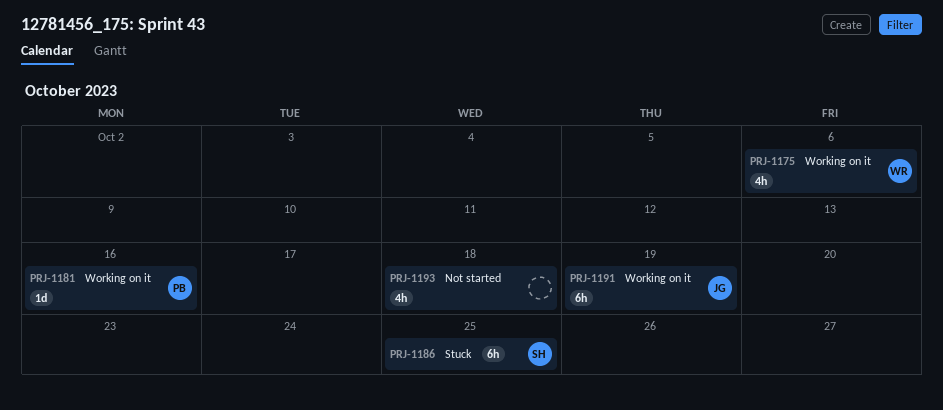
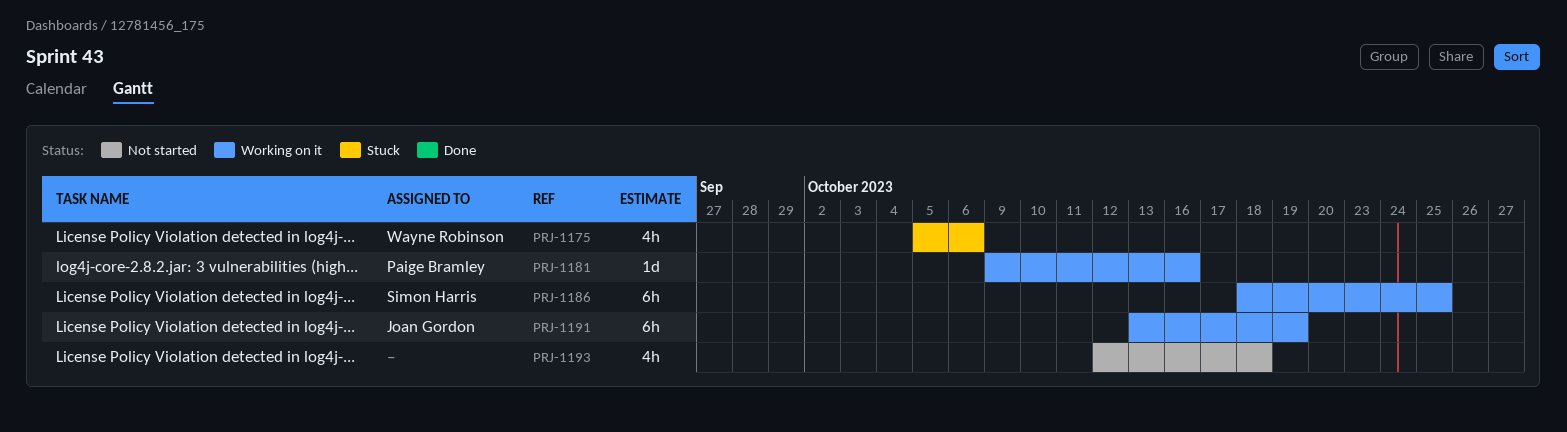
PRJ-1175, status: Working on it -> Stuck
PRJ-1186, status: Stuck -> Working on it

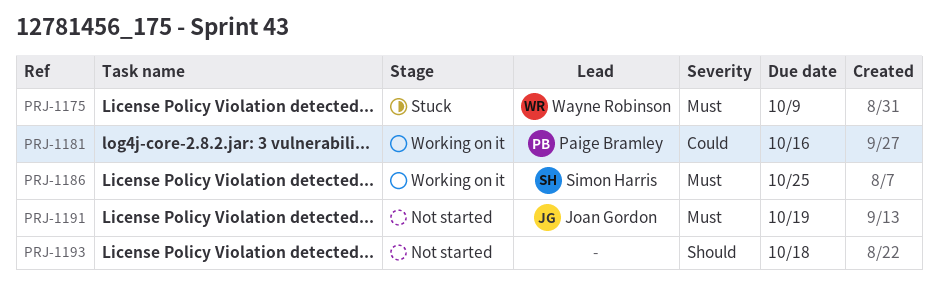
PRJ-1175, due: Oct 6 -> Oct 9
PRJ-1191, status: Working on it -> Not started

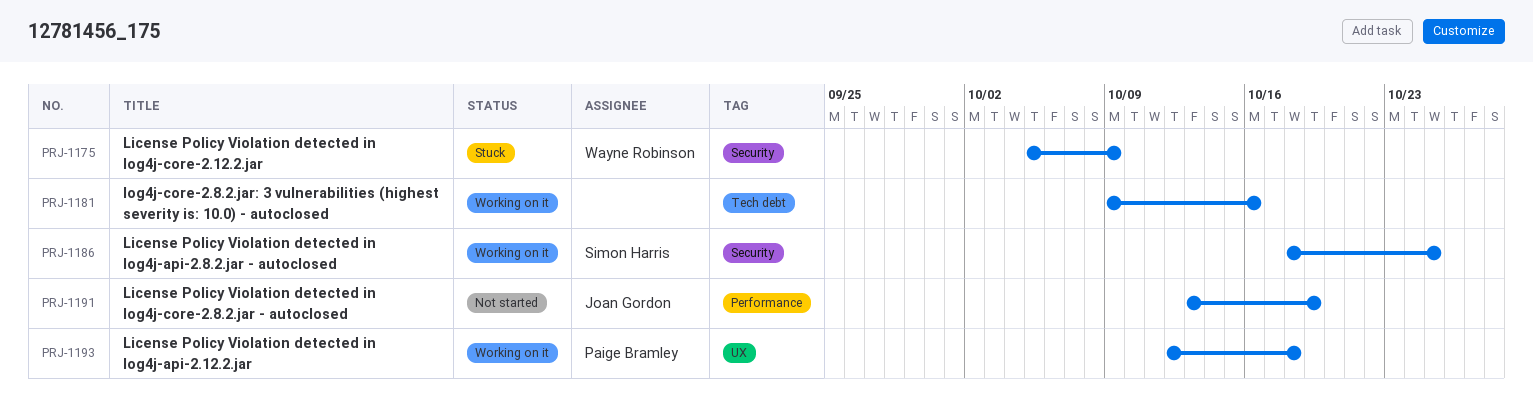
PRJ-1181, owner: Paige Bramley -> none
PRJ-1193, status: Not started -> Working on it
PRJ-1193, owner: none -> Paige Bramley

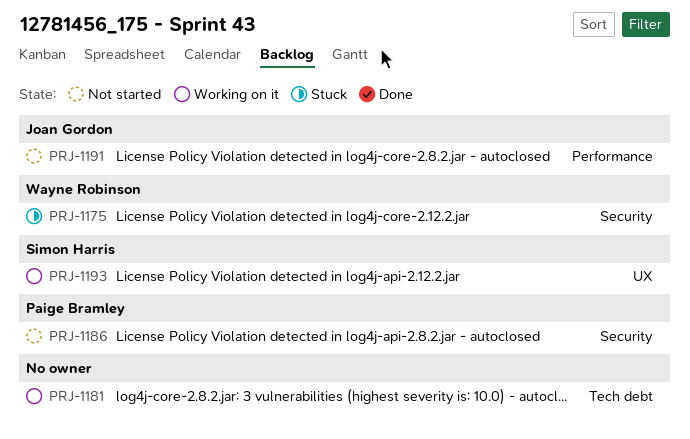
PRJ-1186, status: Working on it -> Not started
PRJ-1186, owner: Simon Harris -> Paige Bramley
PRJ-1193, owner: Paige Bramley -> Simon Harris

